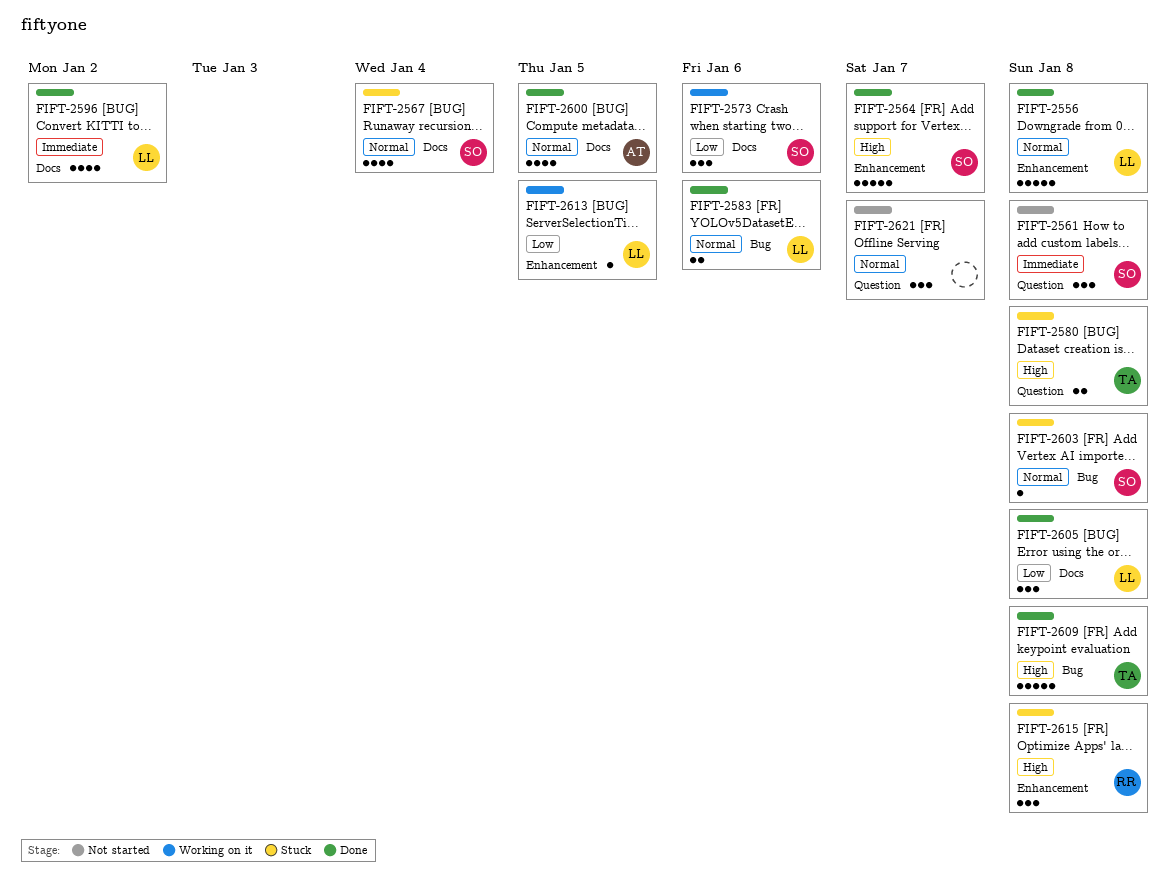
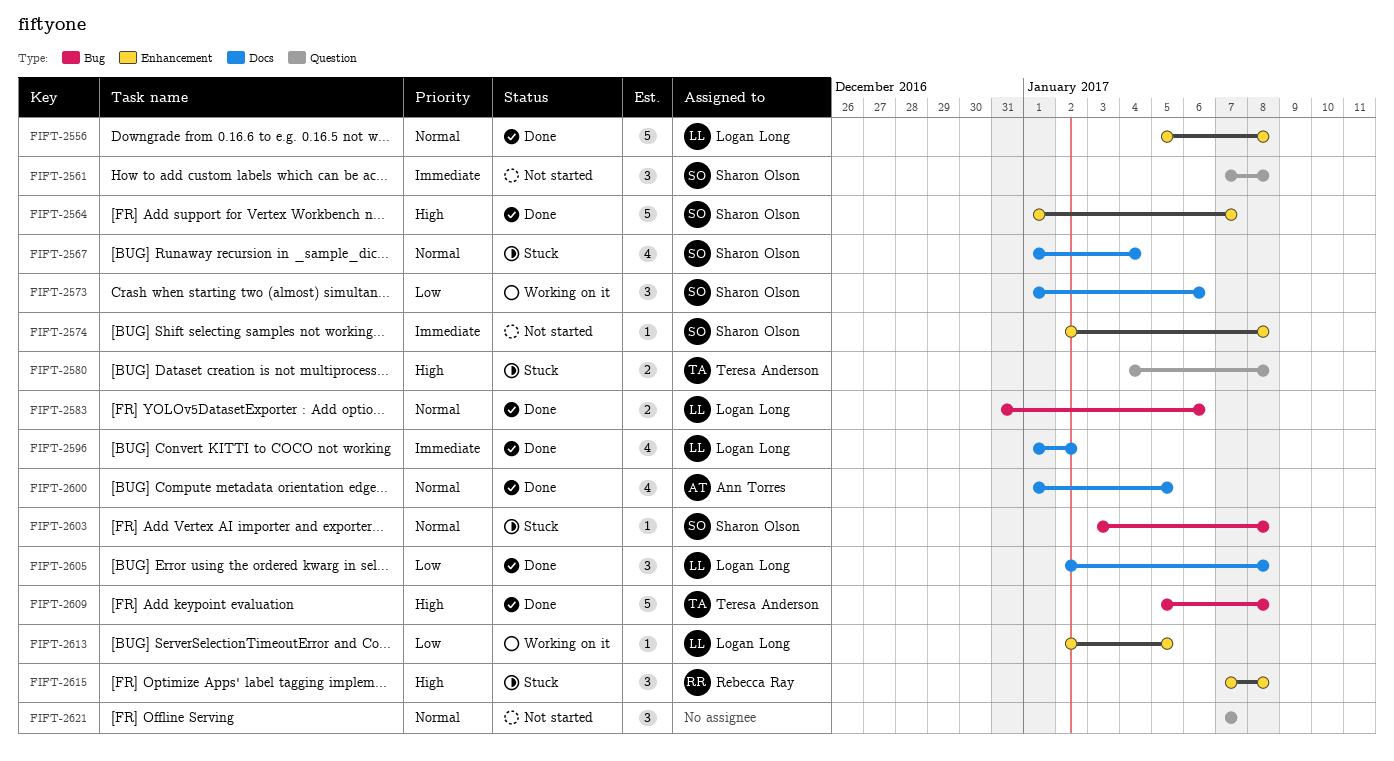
FIFT-2574: none -> present

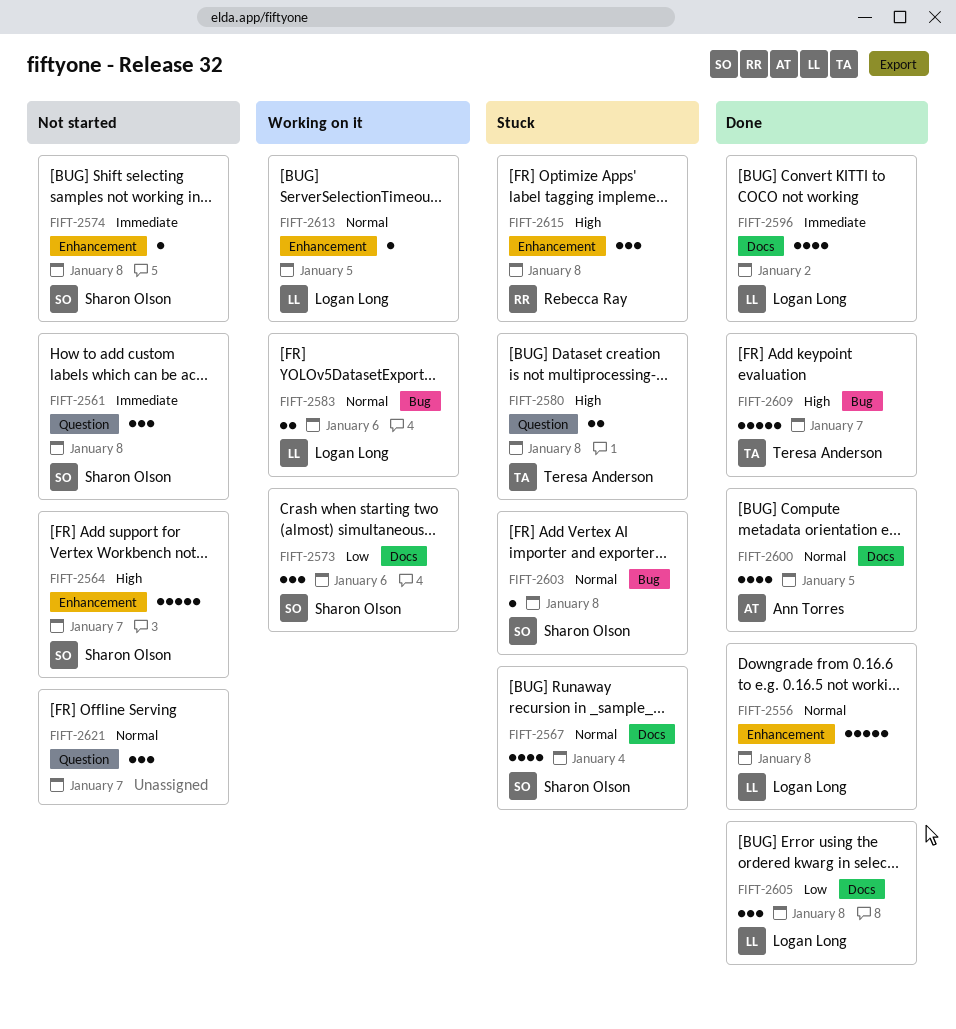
FIFT-2564, status: Done -> Not started
FIFT-2583, status: Done -> Working on it
FIFT-2609, due: Jan 8 -> Jan 7
FIFT-2613, priority: Low -> Normal

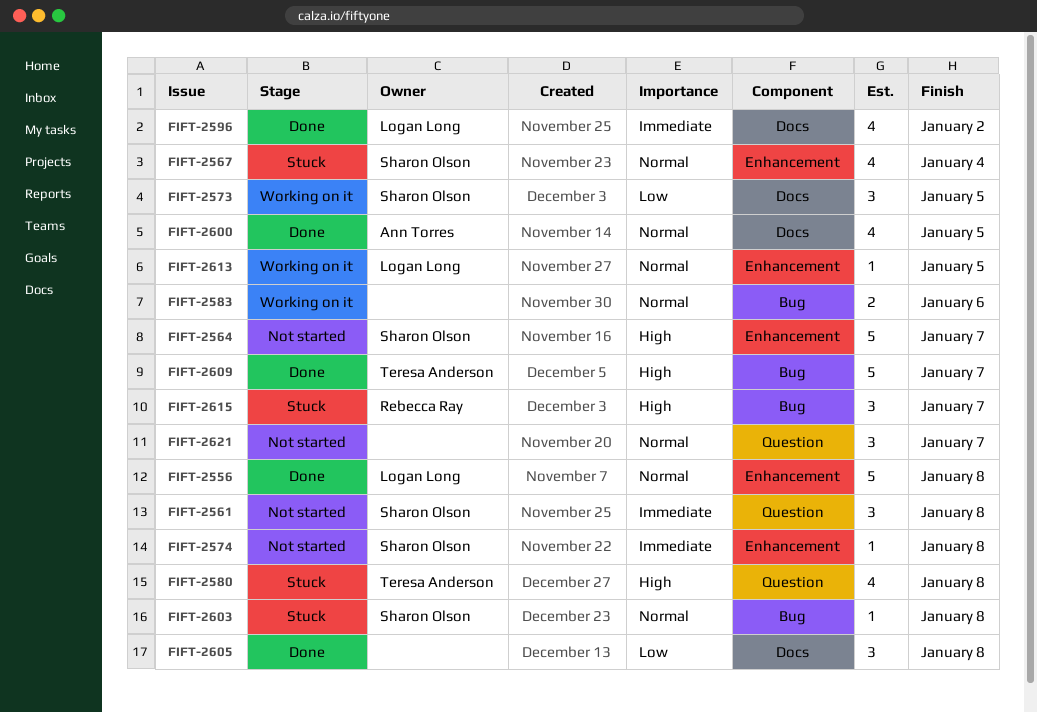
FIFT-2567, label: Docs -> Enhancement
FIFT-2573, due: Jan 6 -> Jan 5
FIFT-2580, estimate: 2 -> 4
FIFT-2583, owner: Logan Long -> none
FIFT-2605, owner: Logan Long -> none
FIFT-2615, label: Enhancement -> Bug
FIFT-2615, due: Jan 8 -> Jan 7

